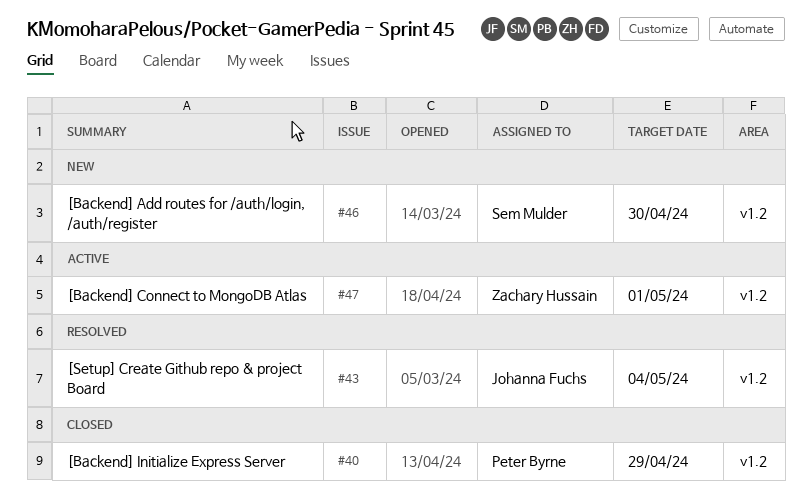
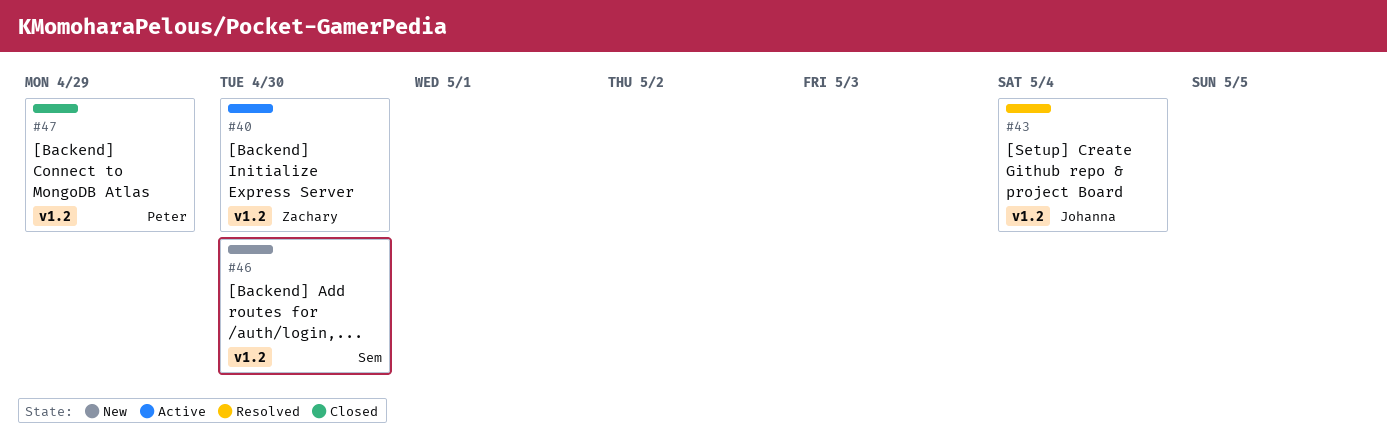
#40, status: Closed -> Active
#40, owner: Peter Byrne -> Zachary Hussain
#40, due: Apr 29 -> Apr 30
#47, status: Active -> Closed
#47, owner: Zachary Hussain -> Peter Byrne
#47, due: May 1 -> Apr 29

